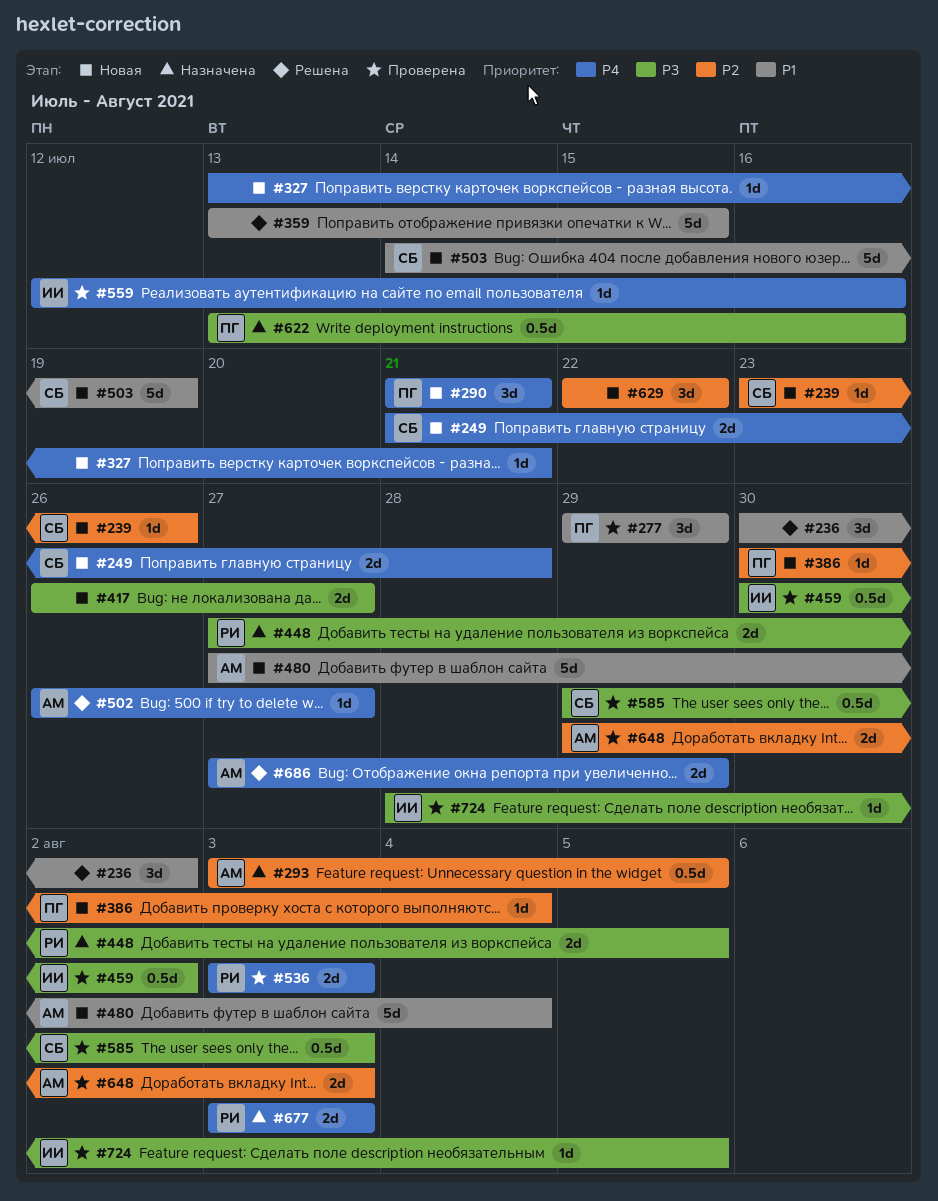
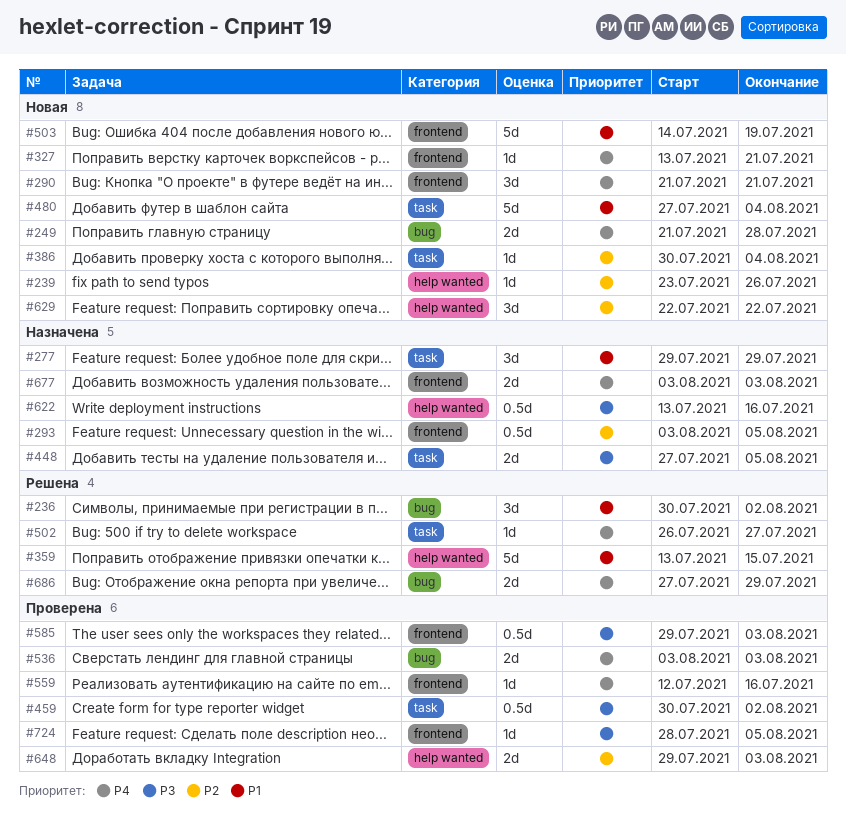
#277, status: Проверена -> Назначена
#417: present -> none

